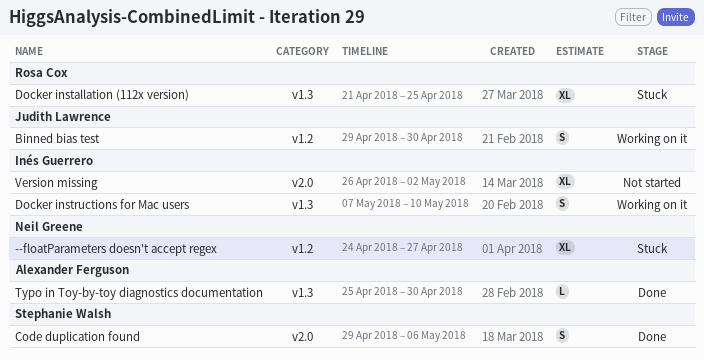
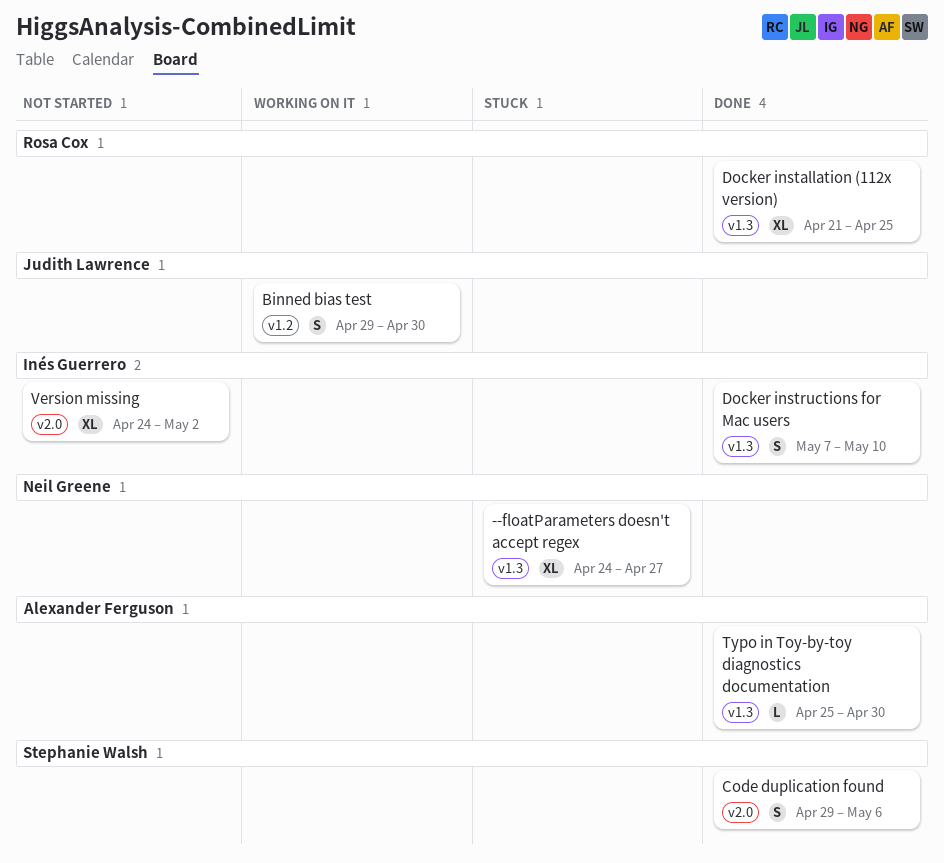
--floatParameters doesn't accept regex, label: v1.2 -> v1.3
Docker installation (112x version), status: Stuck -> Done
Docker instructions for Mac users, status: Working on it -> Done
Version missing, start: Apr 26 -> Apr 24

